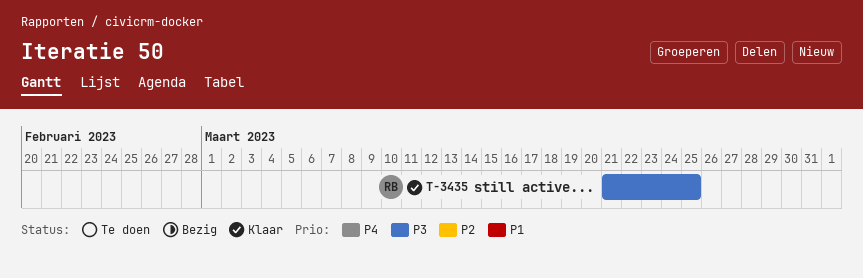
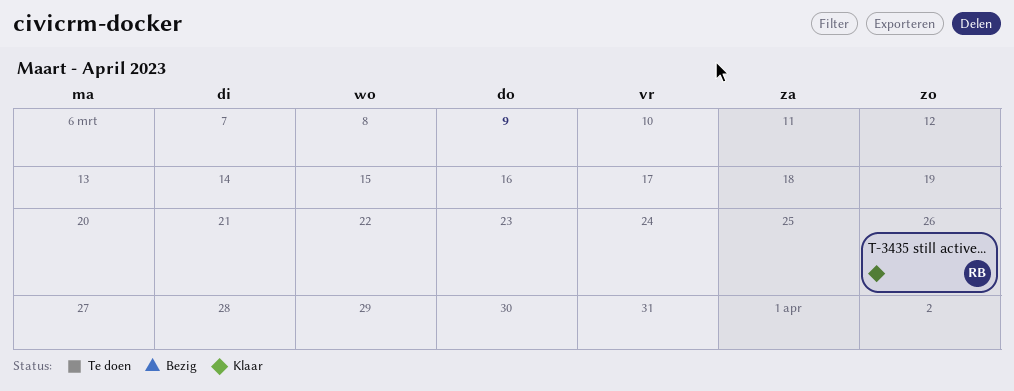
T-3435, due: Mar 25 -> Mar 26

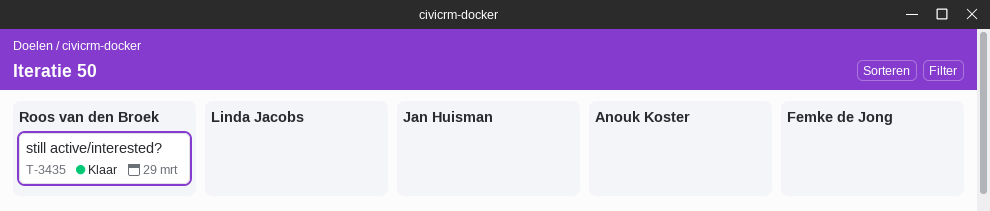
T-3435, due: Mar 26 -> Mar 29

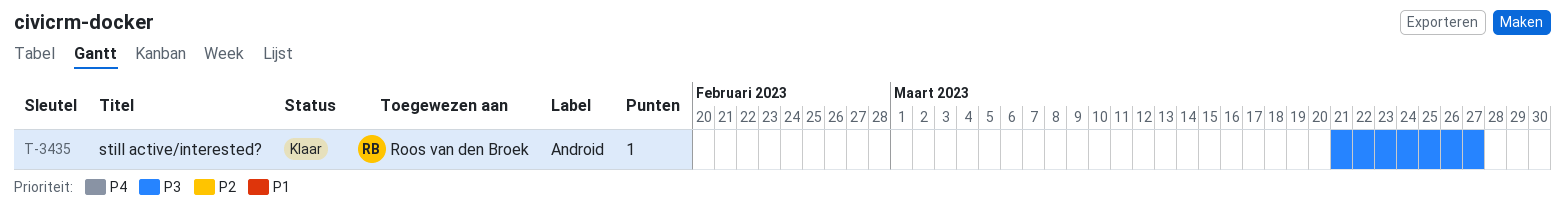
T-3435, due: Mar 29 -> Mar 27

